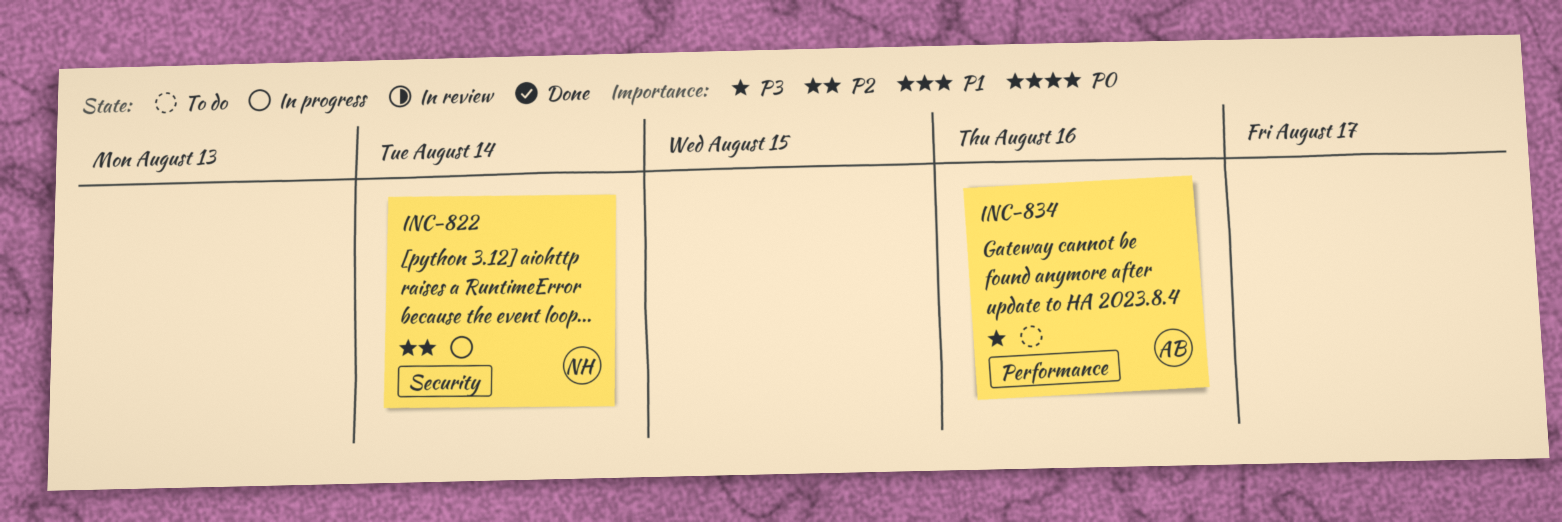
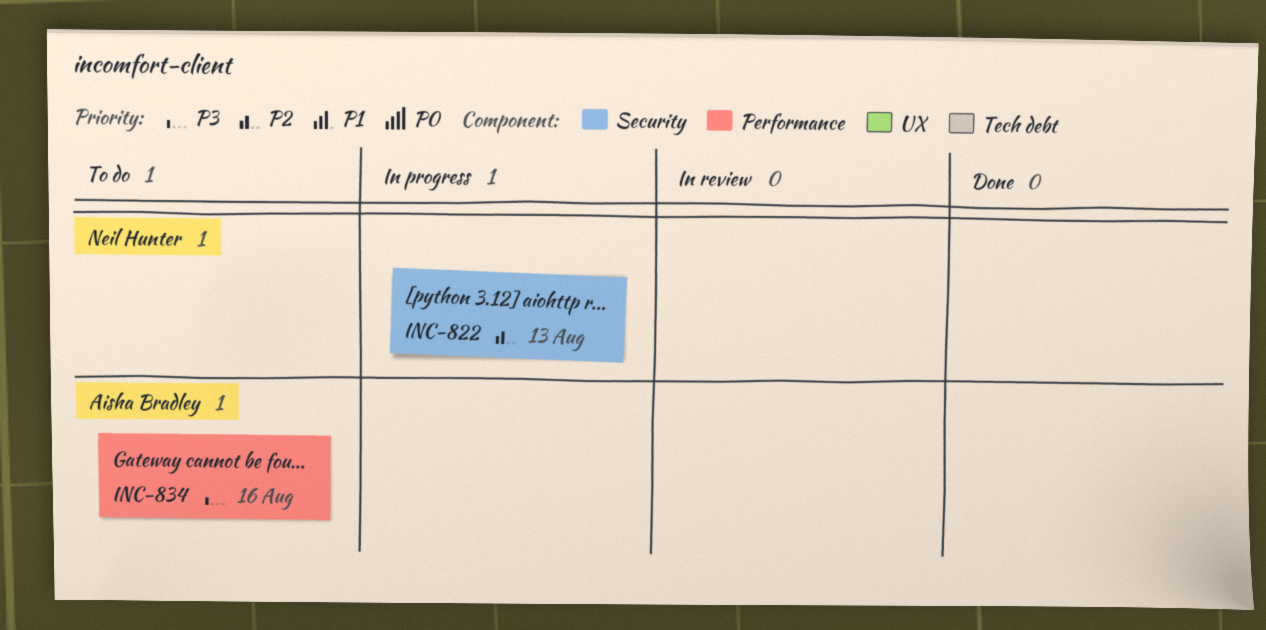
INC-822, due: Aug 14 -> Aug 13

